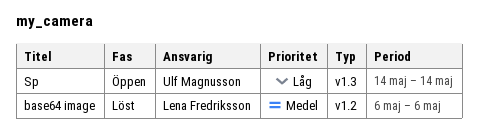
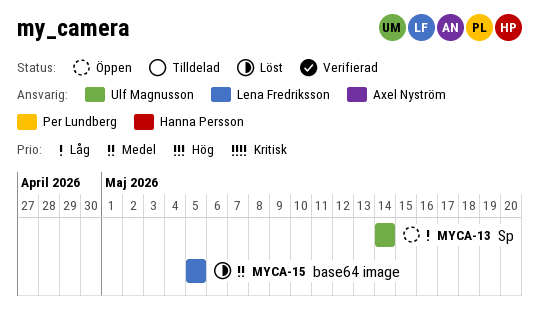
base64 image, start: May 6 -> May 5
base64 image, due: May 6 -> May 5

